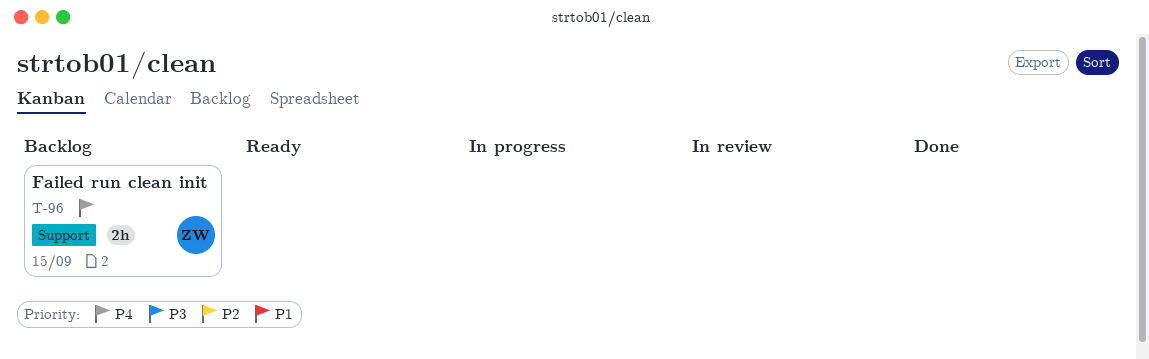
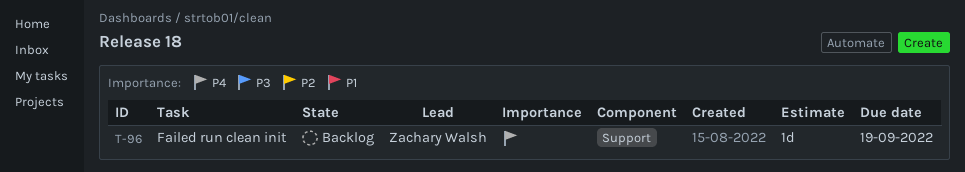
T-96, estimate: 2h -> 1d
T-96, due: Sep 15 -> Sep 19

